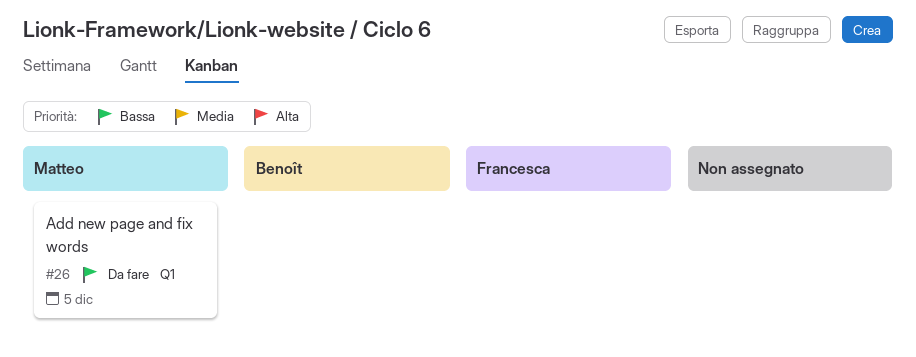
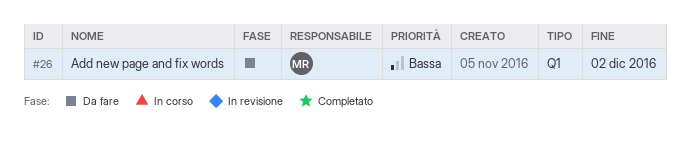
#26, due: Dec 5 -> Dec 2

